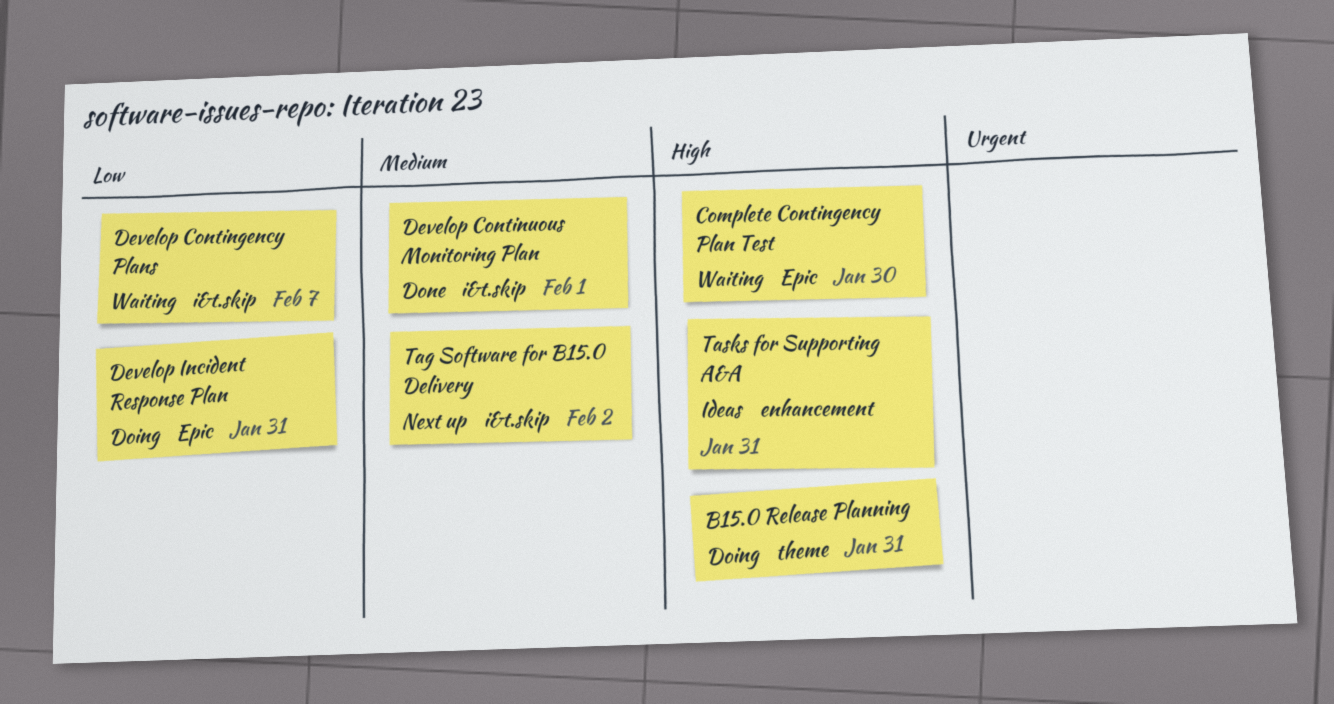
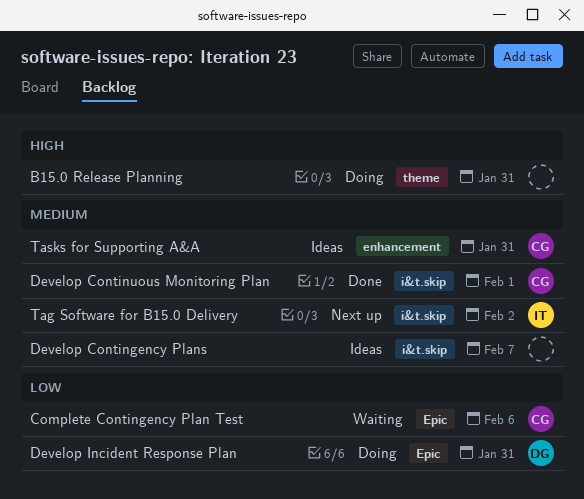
Complete Contingency Plan Test, priority: High -> Low
Complete Contingency Plan Test, due: Jan 30 -> Feb 6
Develop Contingency Plans, status: Waiting -> Ideas
Develop Contingency Plans, priority: Low -> Medium
Tasks for Supporting A&A, priority: High -> Medium

